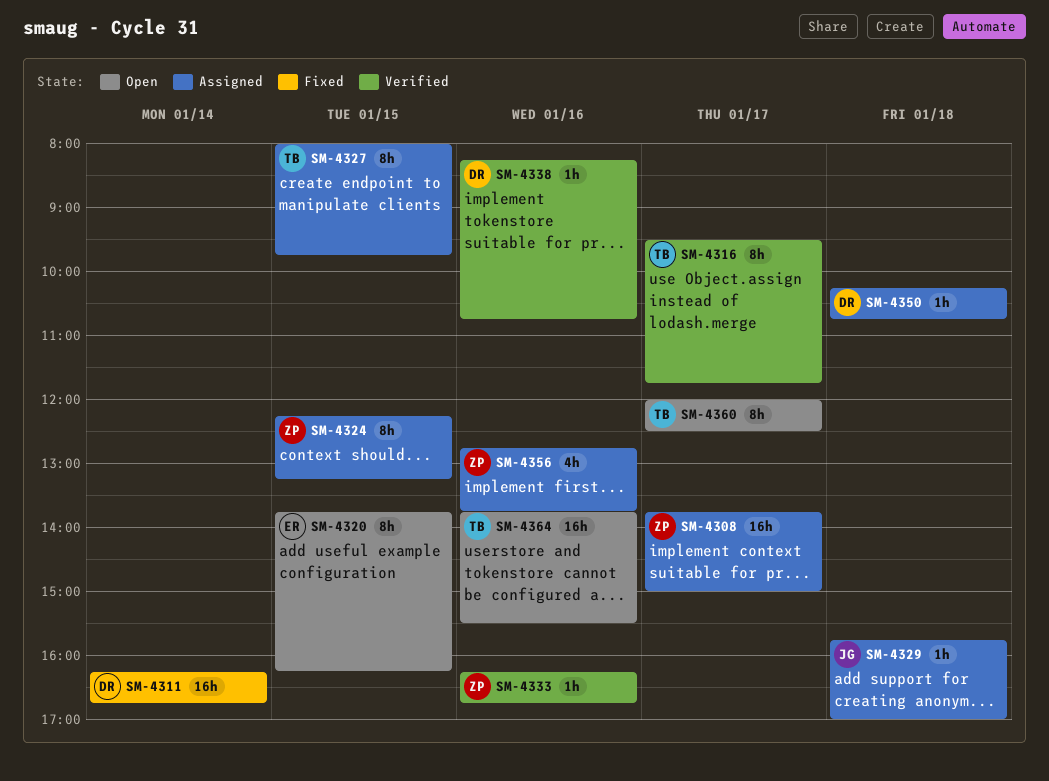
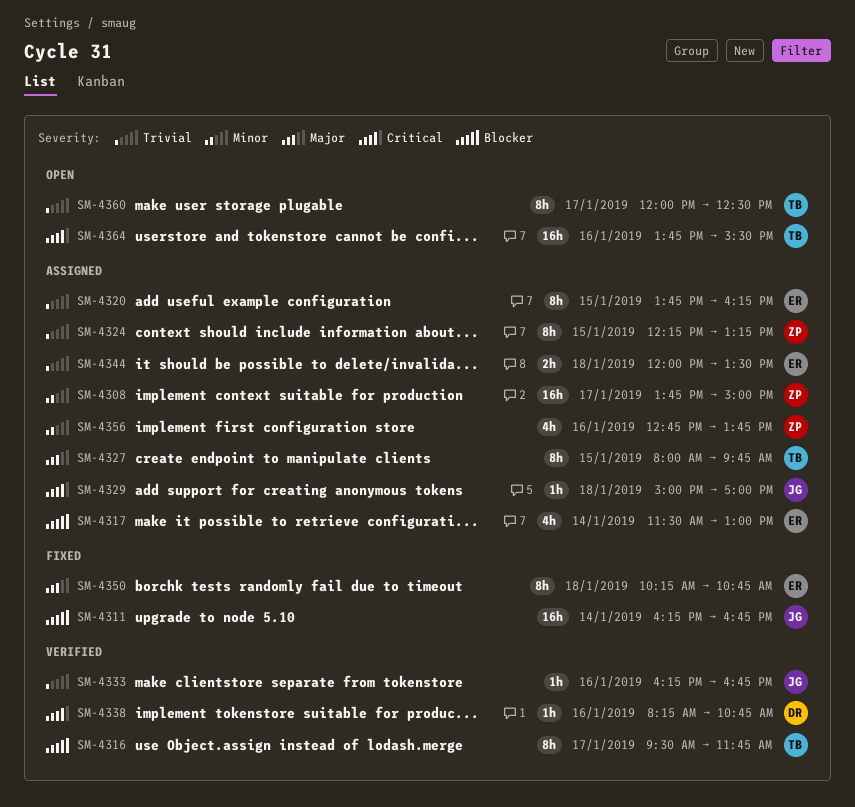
SM-4311, owner: DR -> JG
SM-4317: none -> present
SM-4320, status: Open -> Assigned
SM-4329, begins: 15:45 -> 15:00
SM-4333, owner: ZP -> JG
SM-4344: none -> present
SM-4350, status: Assigned -> Fixed
SM-4350, owner: DR -> ER
SM-4350, estimate: 1h -> 8h

